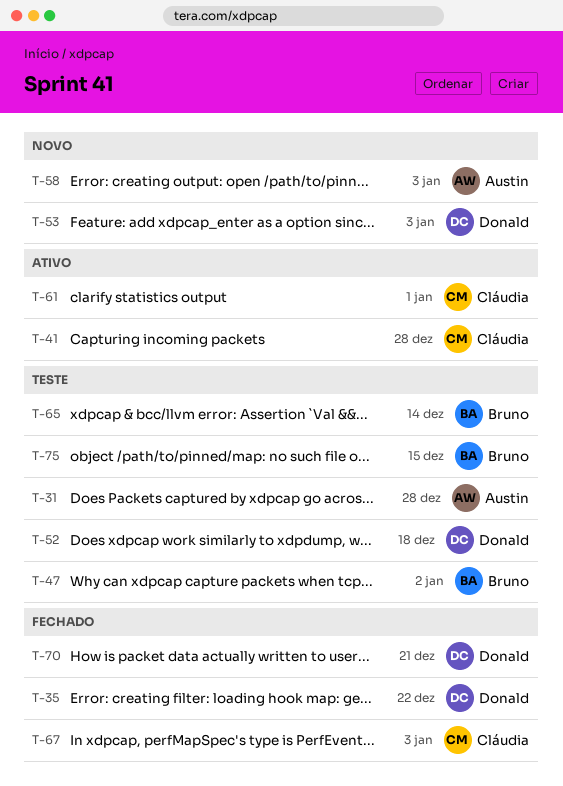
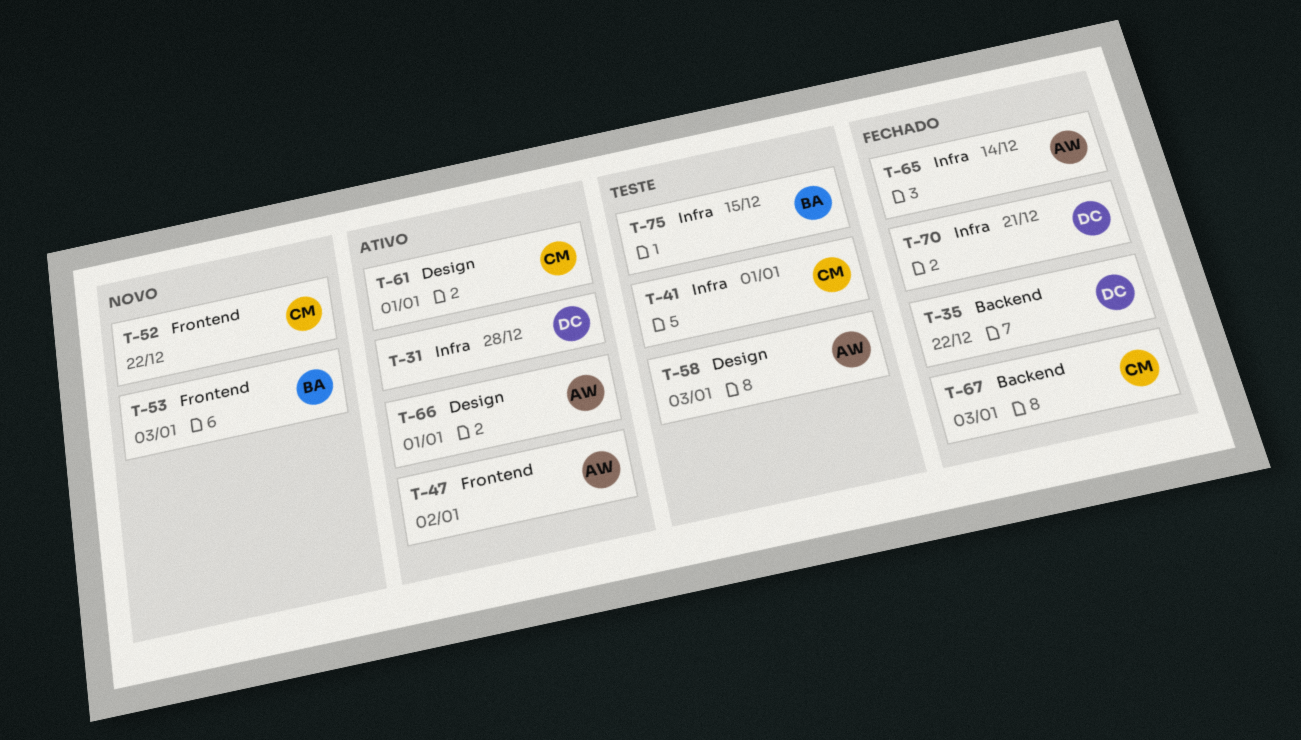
T-31, status: Teste -> Ativo
T-31, owner: Austin -> Donald
T-41, status: Ativo -> Teste
T-41, due: Dec 28 -> Jan 1
T-47, status: Teste -> Ativo
T-47, owner: Bruno -> Austin
T-52, status: Teste -> Novo
T-52, owner: Donald -> Cláudia
T-52, due: Dec 18 -> Dec 22
T-53, owner: Donald -> Bruno
T-58, status: Novo -> Teste
T-65, status: Teste -> Fechado
T-65, owner: Bruno -> Austin
T-66: none -> present

